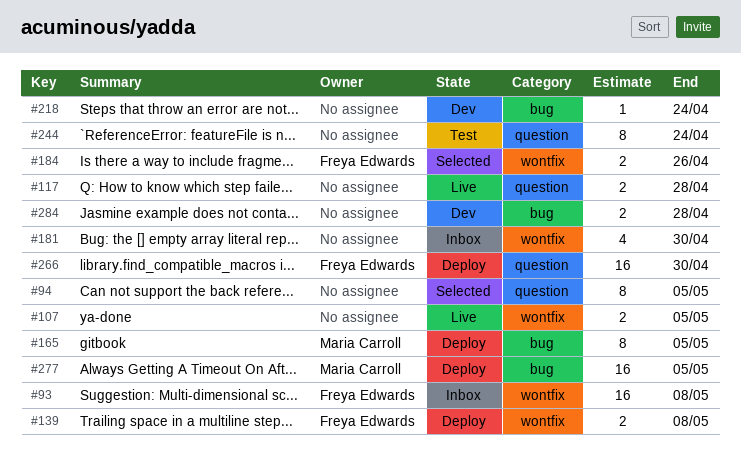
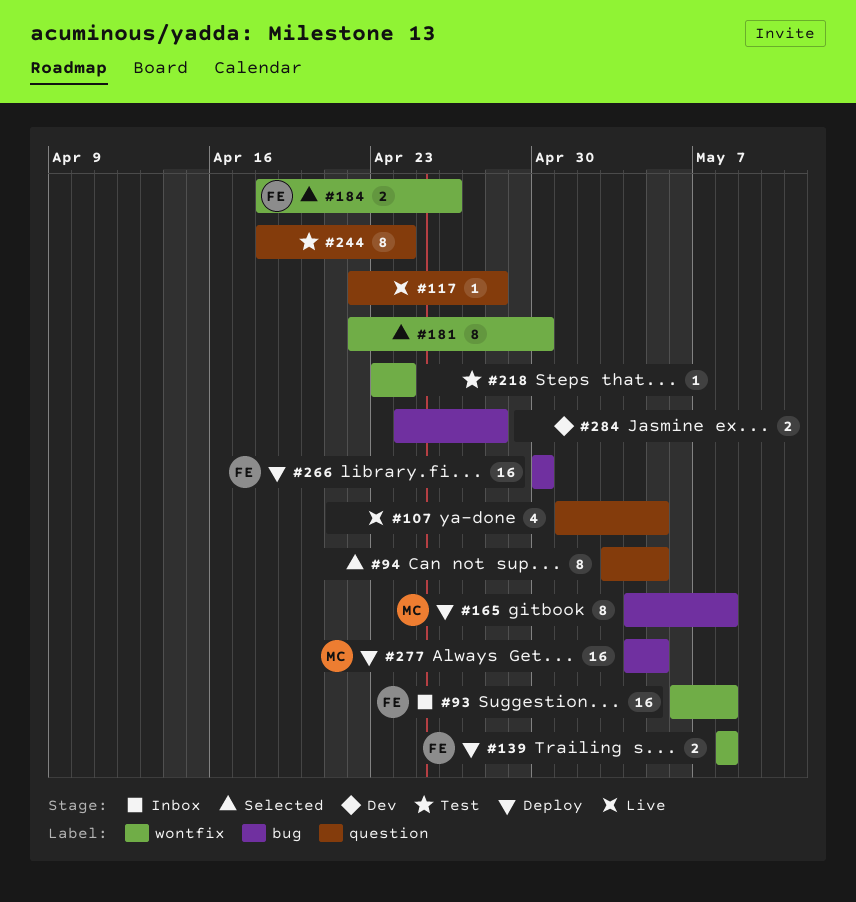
#107, label: wontfix -> question
#107, estimate: 2 -> 4
#117, estimate: 2 -> 1
#165, due: May 5 -> May 8
#181, status: Inbox -> Selected
#181, estimate: 4 -> 8
#218, status: Dev -> Test
#218, label: bug -> wontfix
#266, label: question -> bug

